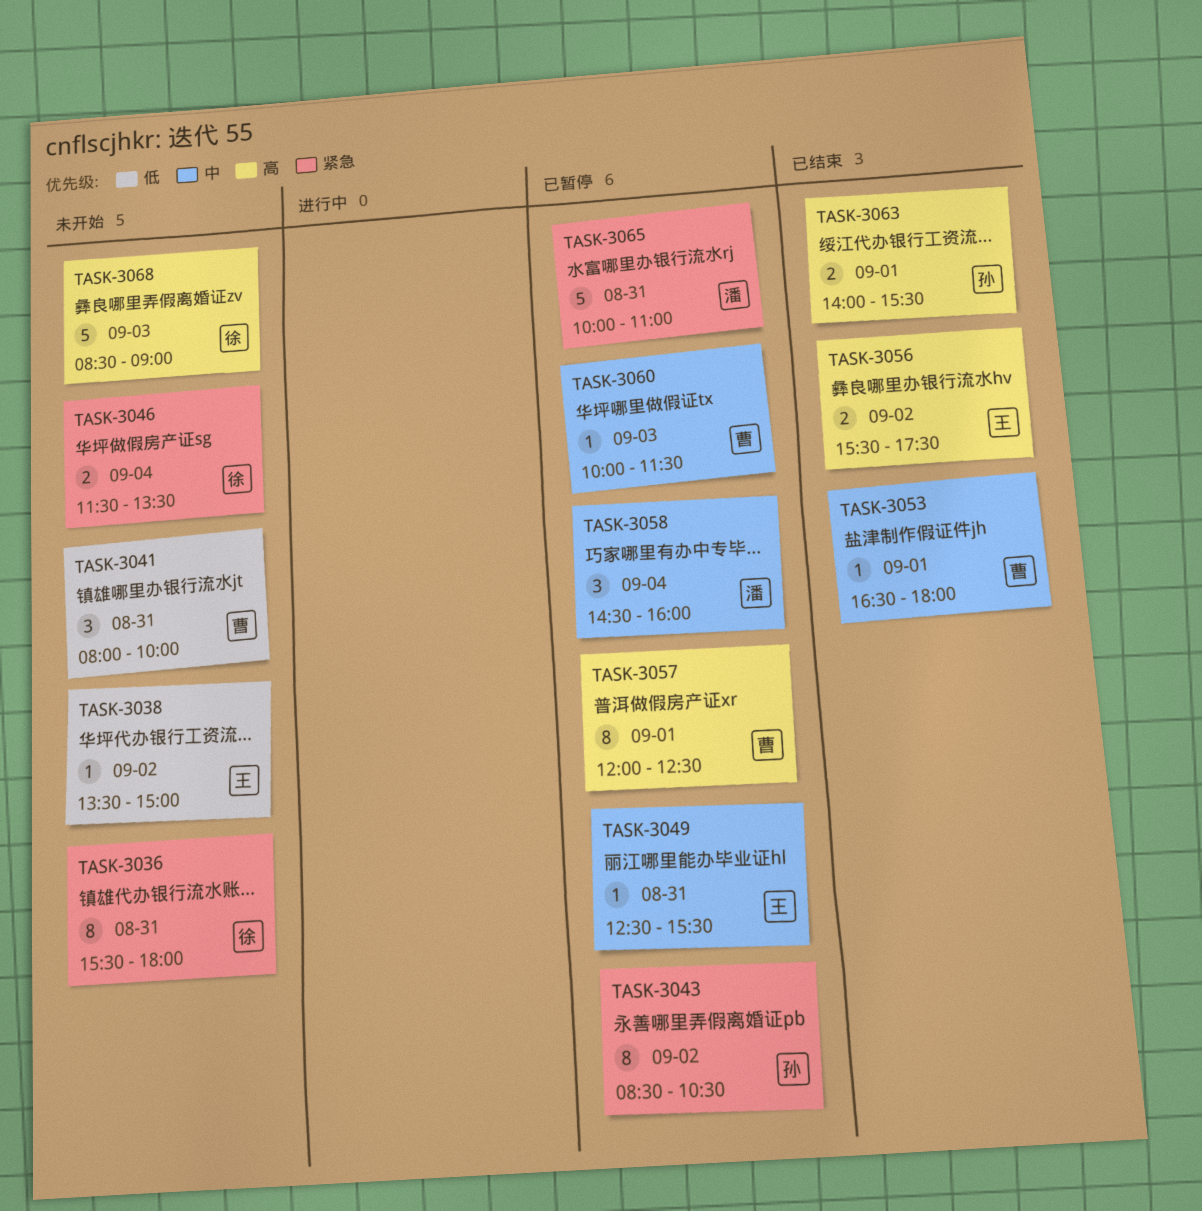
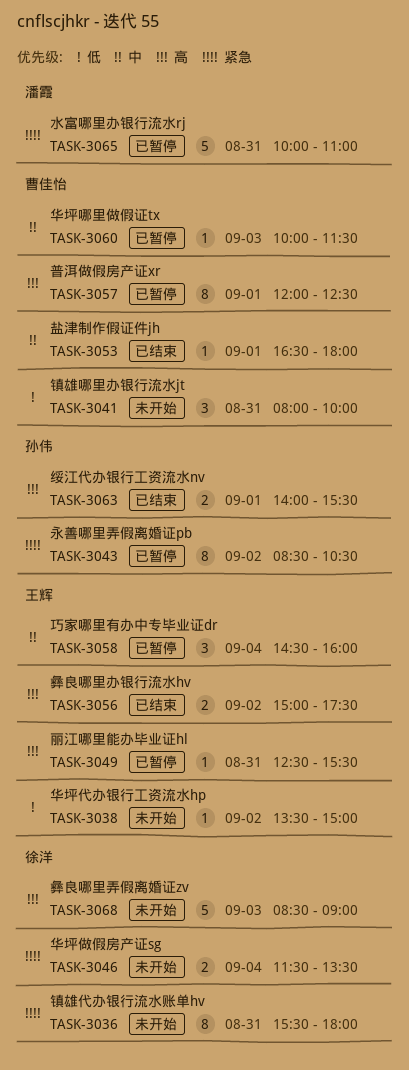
TASK-3049, priority: 中 -> 高
TASK-3056, begins: 15:30 -> 15:00
TASK-3058, owner: 潘霞 -> 王辉

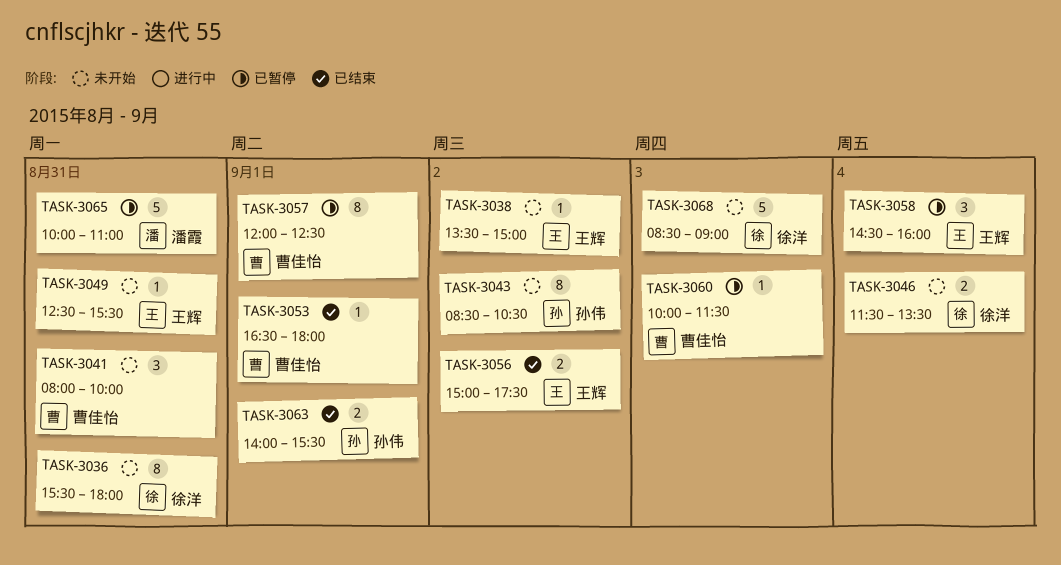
TASK-3043, status: 已暂停 -> 未开始
TASK-3049, status: 已暂停 -> 未开始

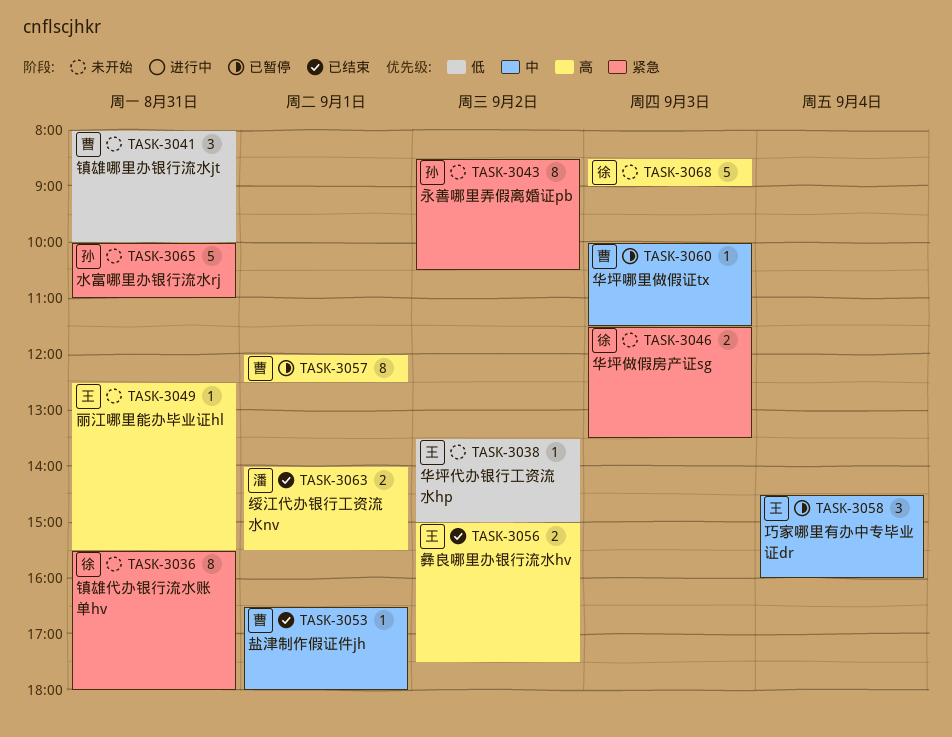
TASK-3046, day: Sep 4 -> Sep 3
TASK-3063, owner: 孙伟 -> 潘霞
TASK-3065, status: 已暂停 -> 未开始
TASK-3065, owner: 潘霞 -> 孙伟

